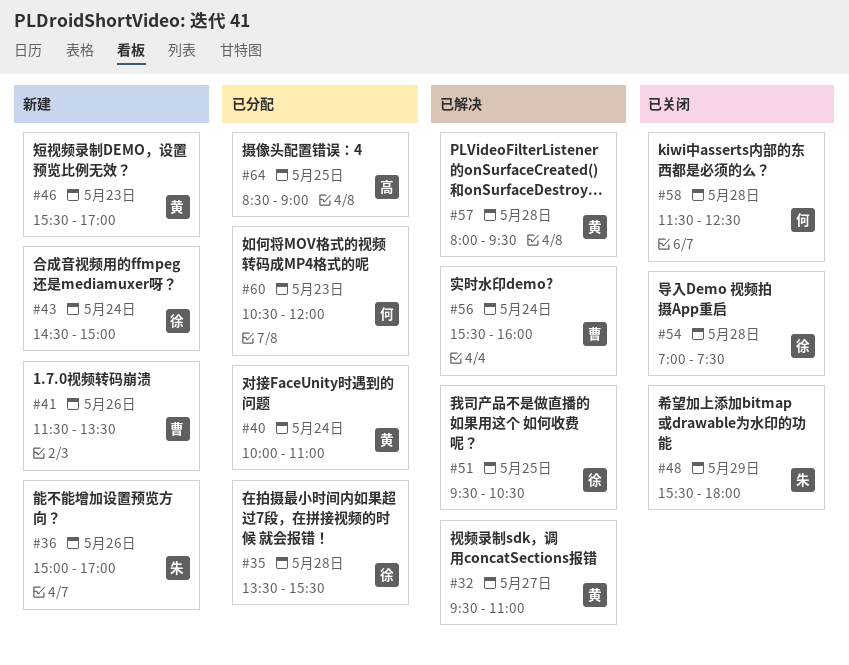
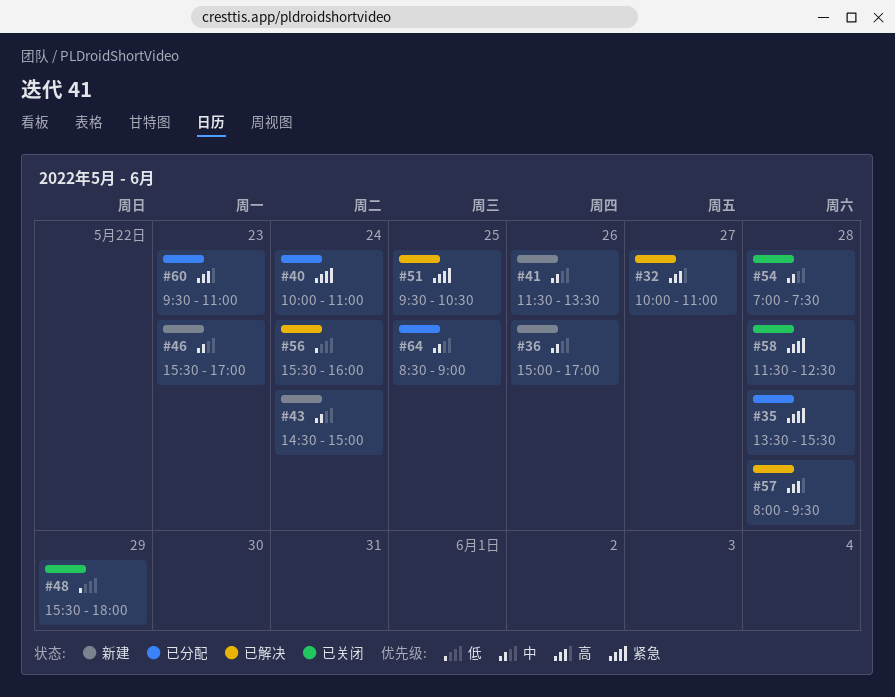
#32, begins: 09:30 -> 10:00
#60, begins: 10:30 -> 09:30
#60, ends: 12:00 -> 11:00

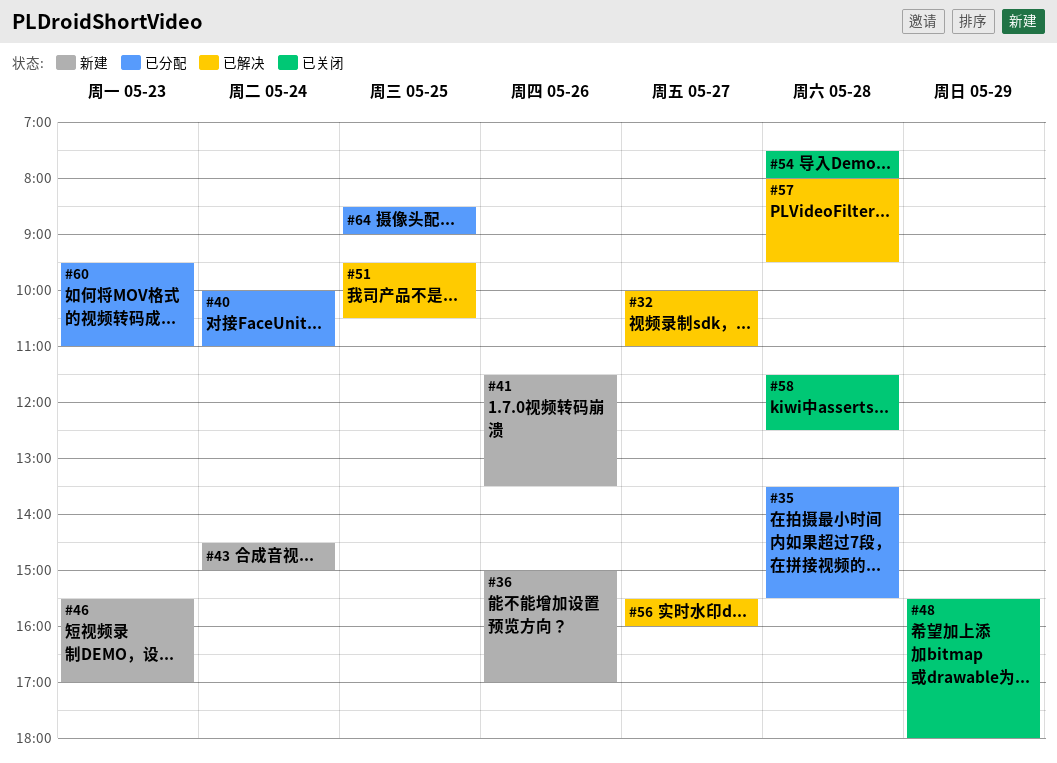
#54, begins: 07:00 -> 07:30
#54, ends: 07:30 -> 08:00
#56, day: May 24 -> May 27

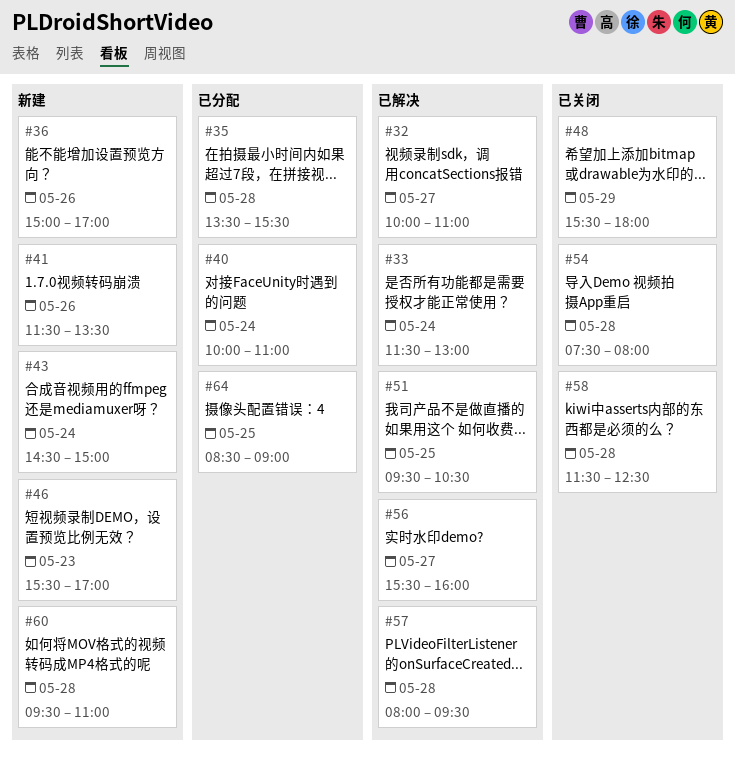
#33: none -> present
#60, status: 已分配 -> 新建
#60, day: May 23 -> May 28

